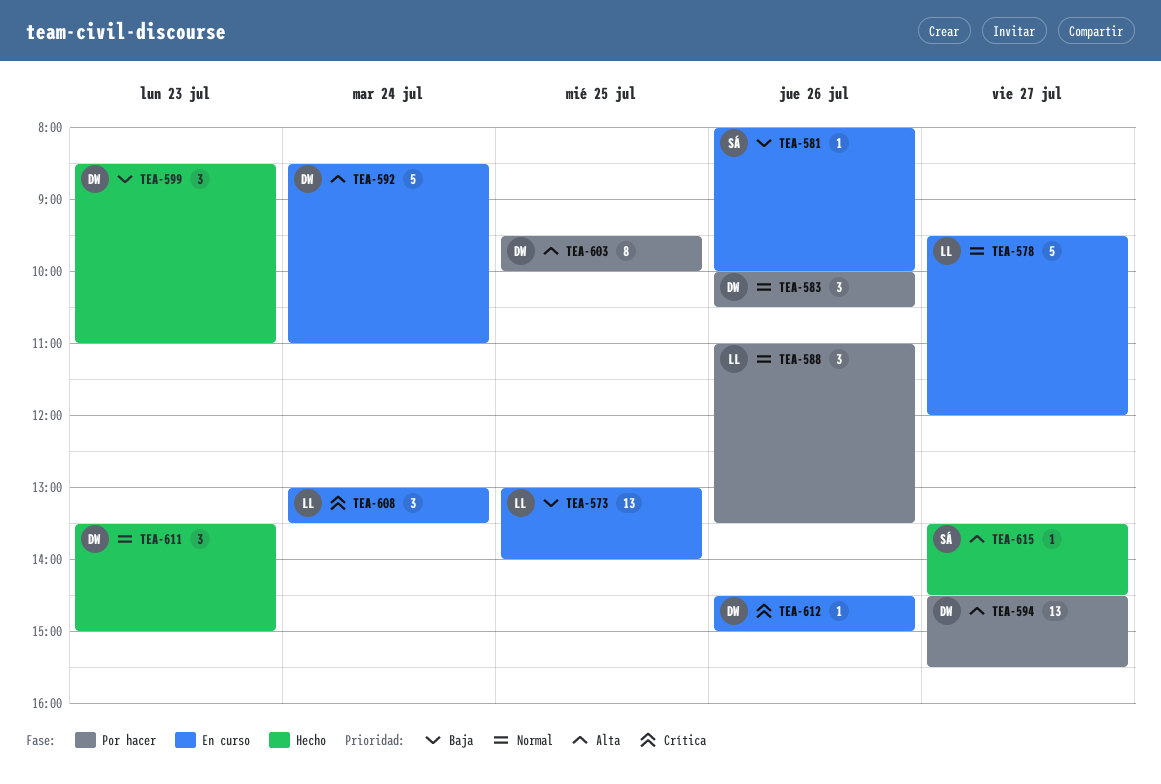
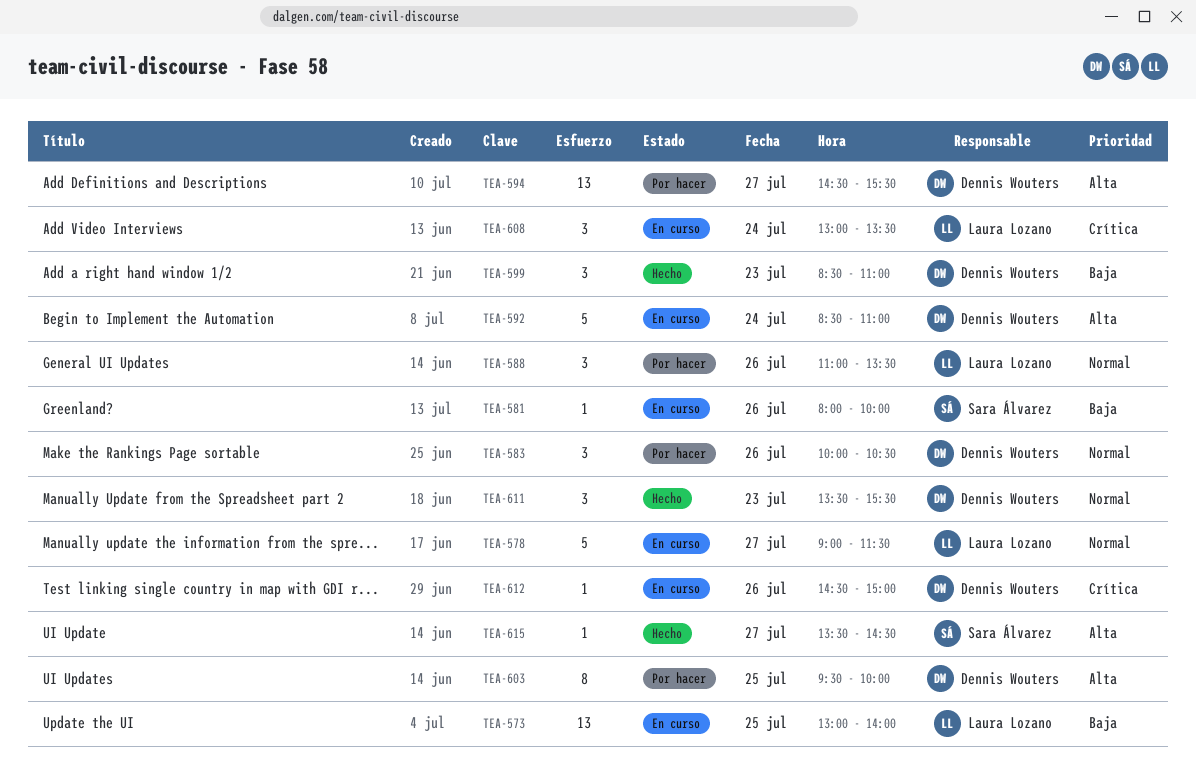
TEA-578, begins: 09:30 -> 09:00
TEA-578, ends: 12:00 -> 11:30
TEA-611, ends: 15:00 -> 15:30

